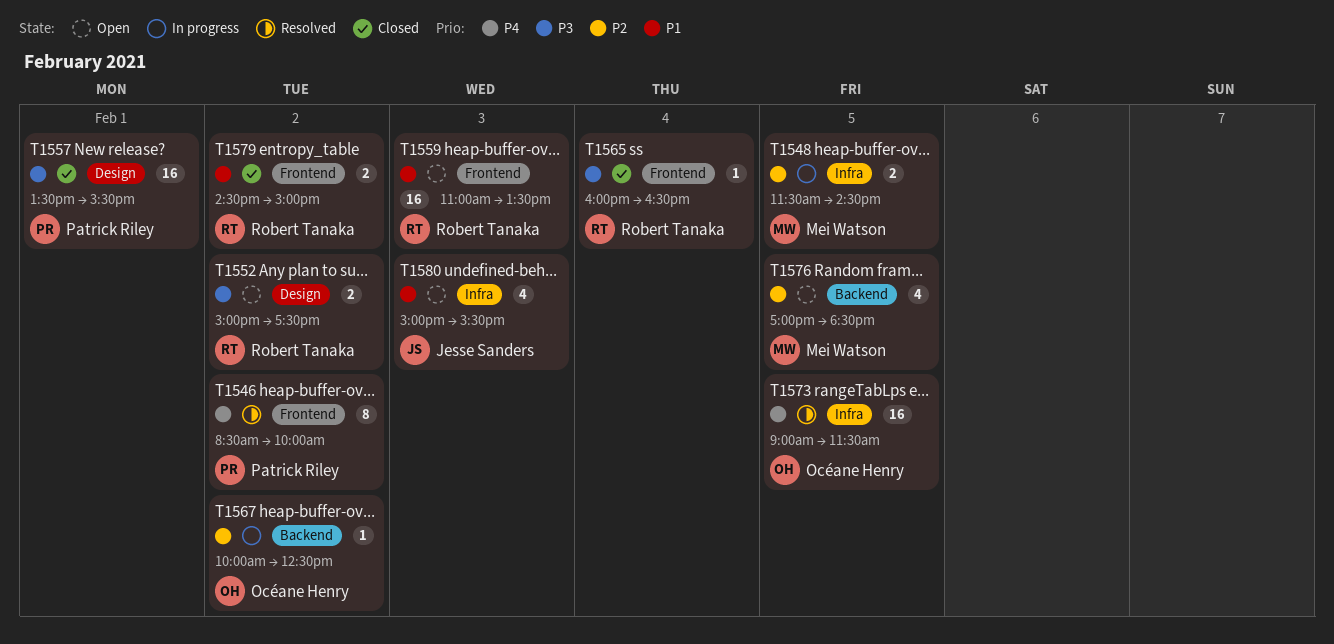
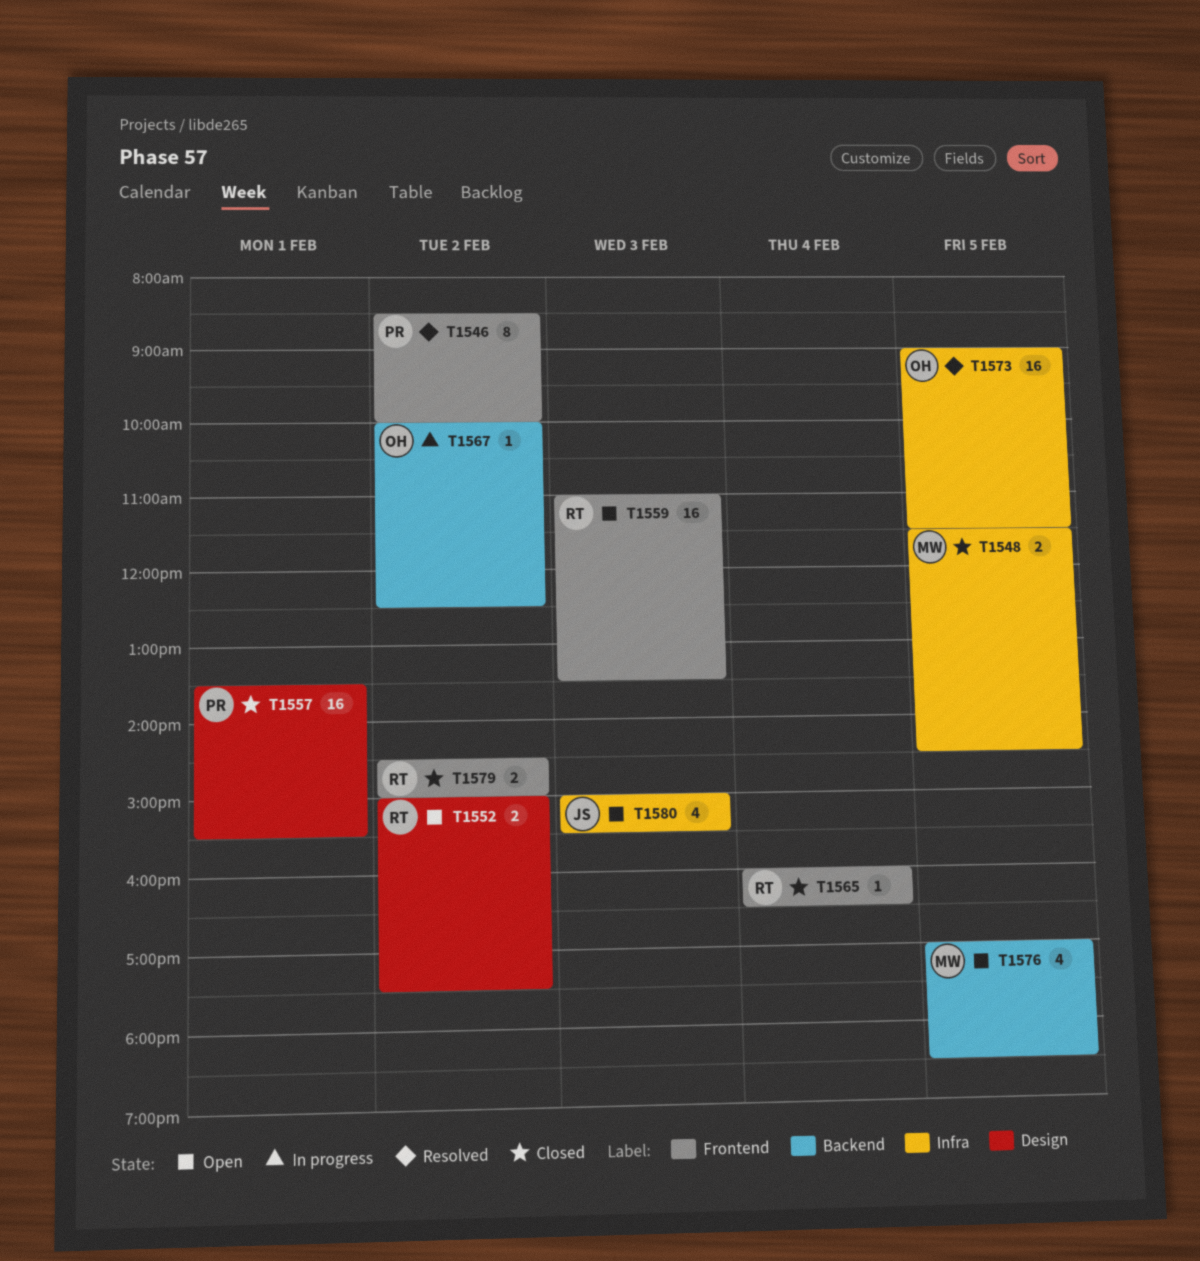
T1548, status: In progress -> Closed

